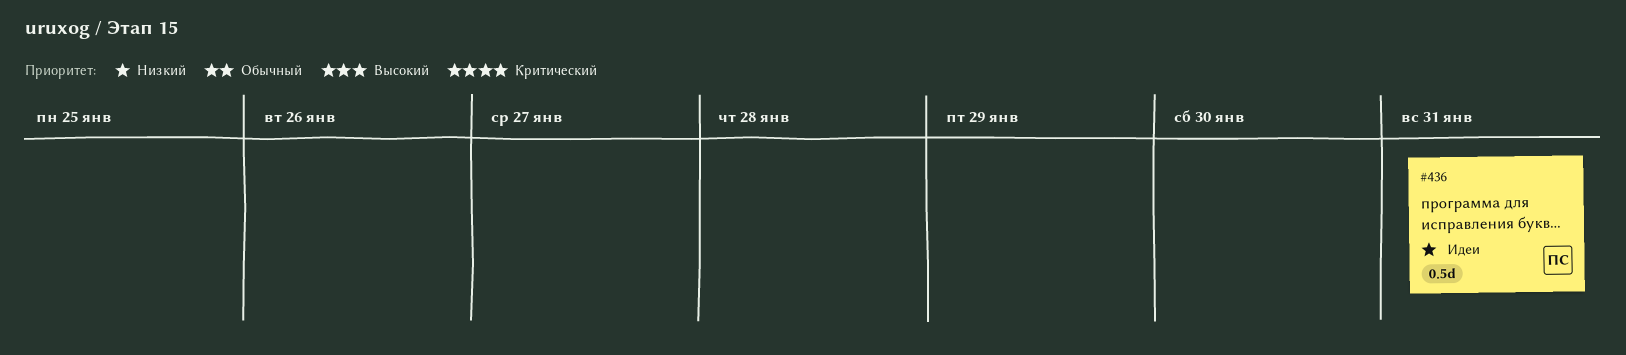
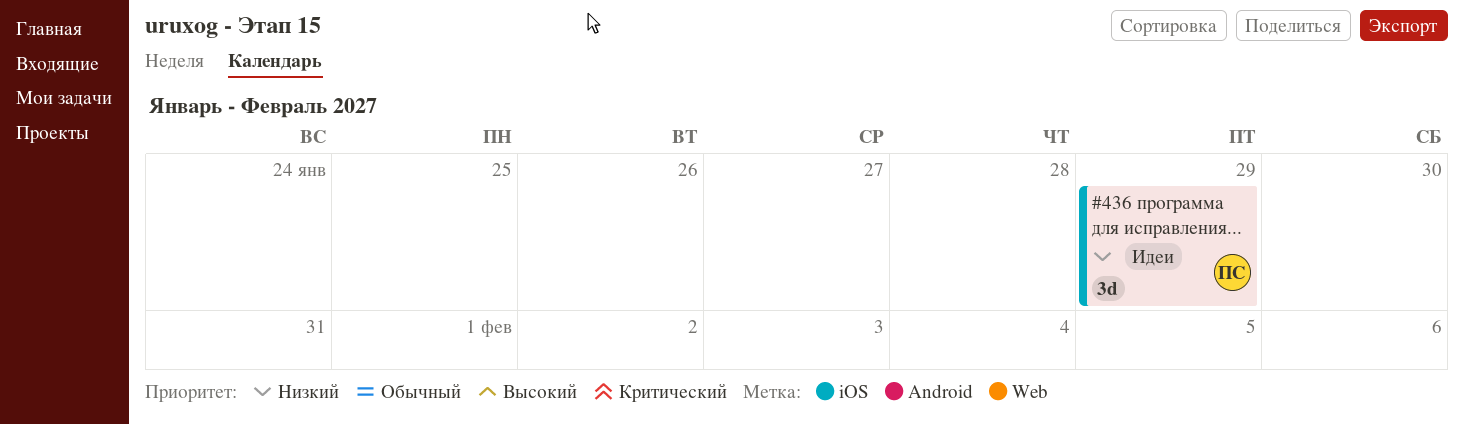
#436, estimate: 0.5d -> 3d
#436, due: Jan 31 -> Jan 29

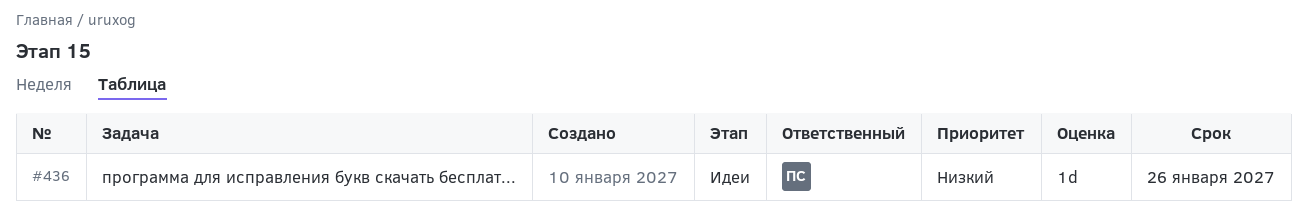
#436, estimate: 3d -> 1d
#436, due: Jan 29 -> Jan 26

